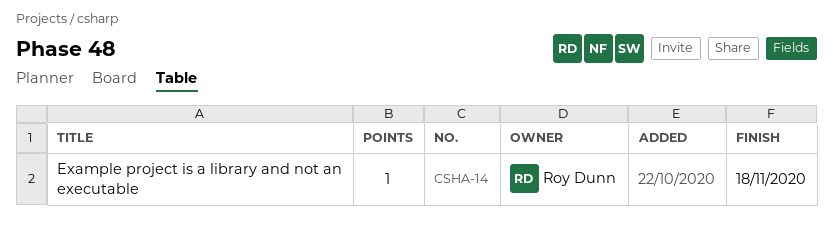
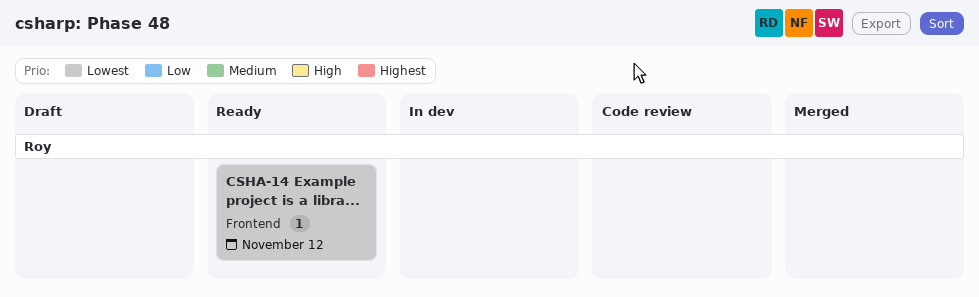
CSHA-14, due: Nov 18 -> Nov 12

